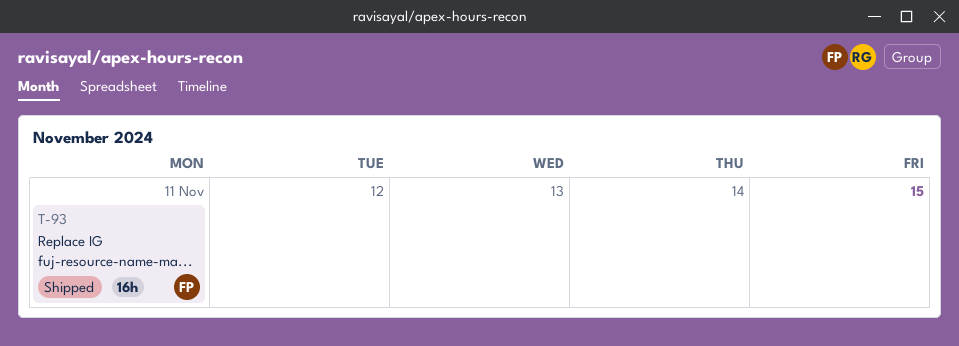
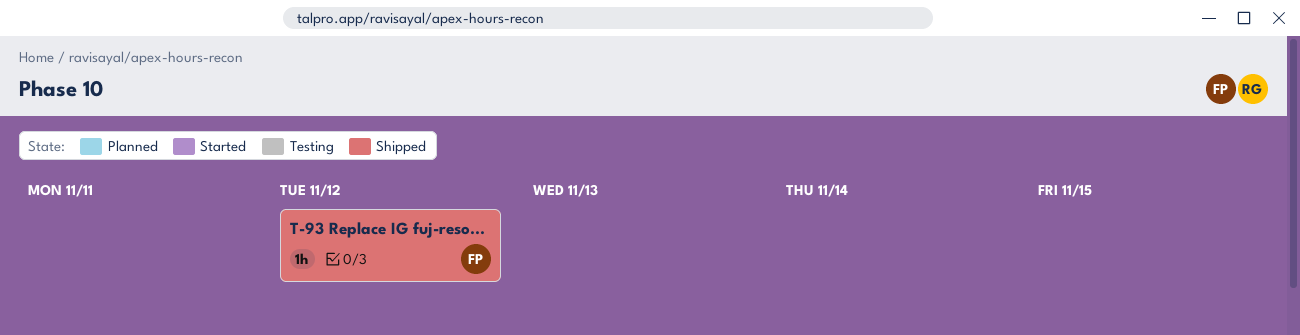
T-93, estimate: 16h -> 1h
T-93, due: Nov 11 -> Nov 12

